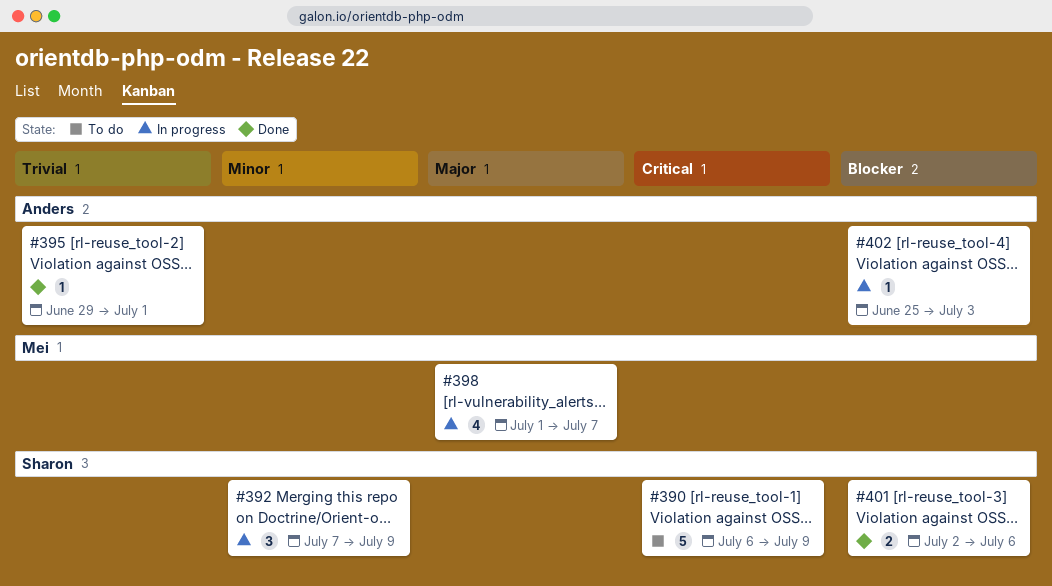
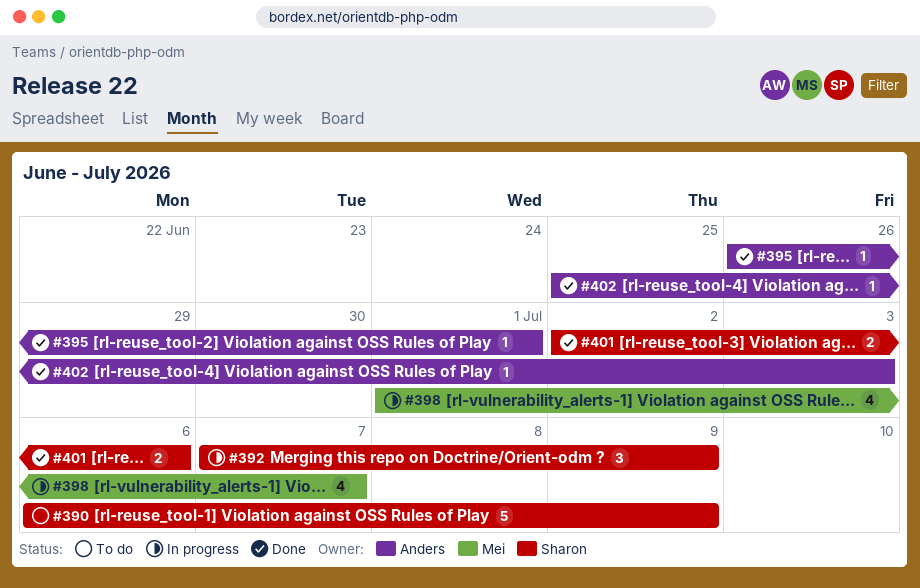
#395, start: Jun 29 -> Jun 26
#402, status: In progress -> Done

